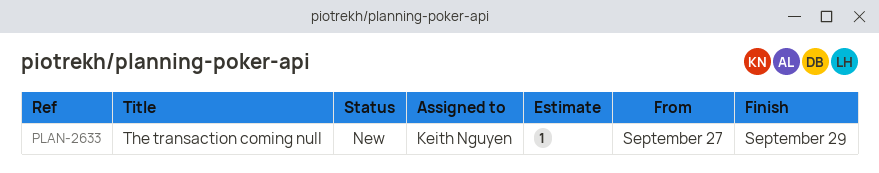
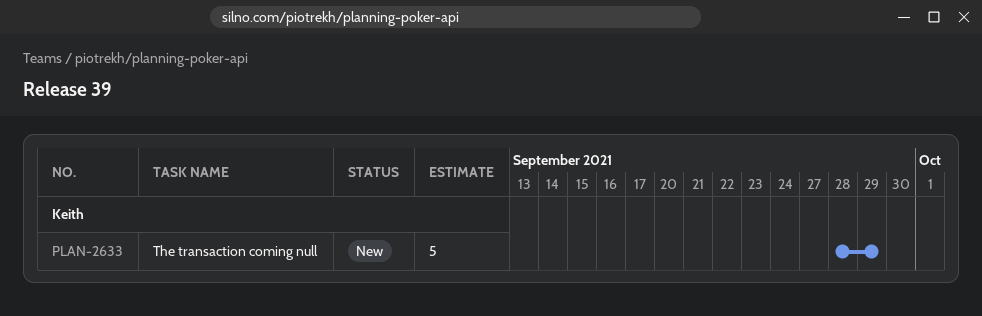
PLAN-2633, estimate: 1 -> 5
PLAN-2633, start: Sep 27 -> Sep 28

